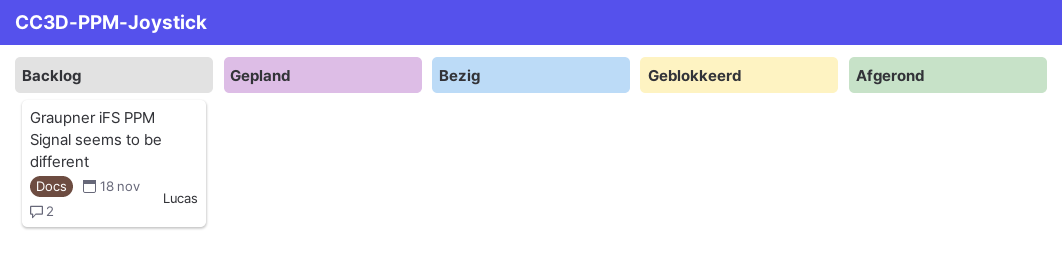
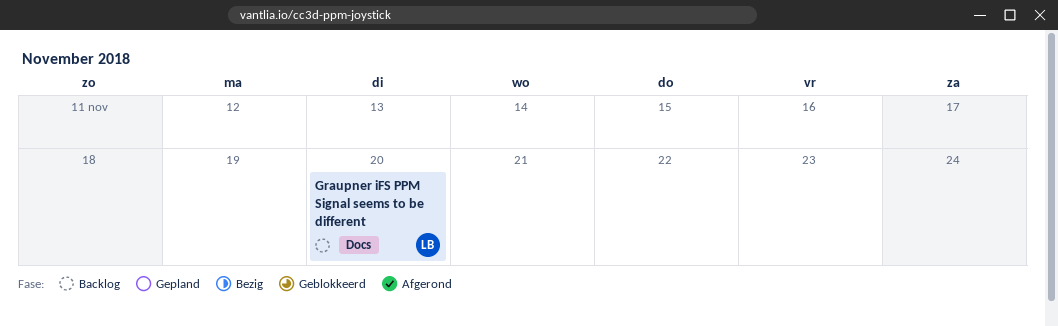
Graupner iFS PPM Signal seems to be different, due: Nov 18 -> Nov 20

